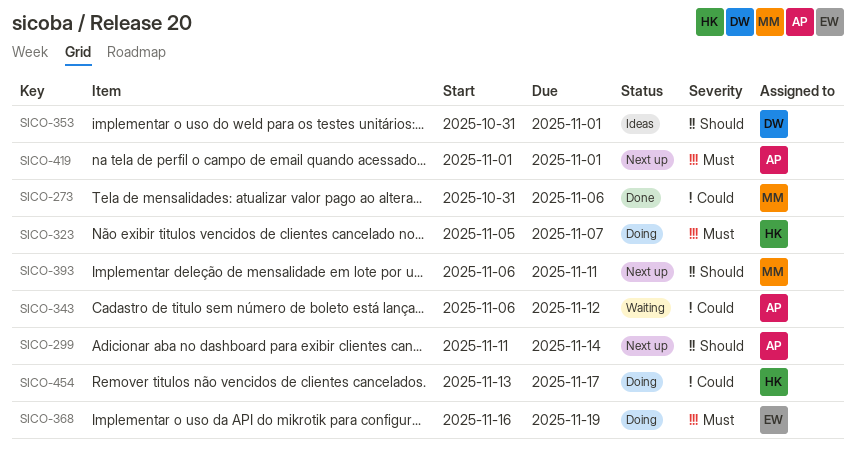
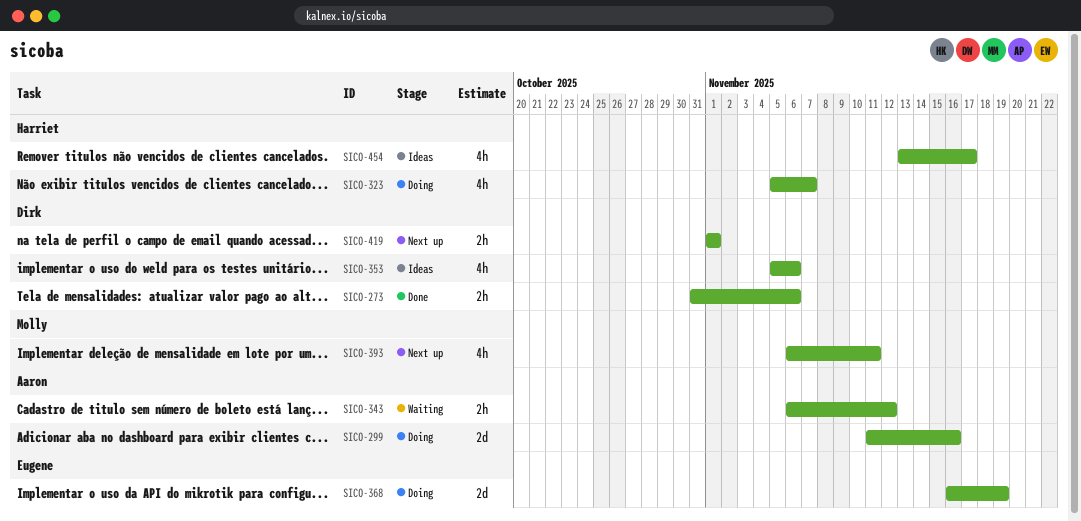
SICO-273, owner: Molly -> Dirk
SICO-299, status: Next up -> Doing
SICO-299, due: Nov 14 -> Nov 16
SICO-353, start: Oct 31 -> Nov 5
SICO-353, due: Nov 1 -> Nov 6
SICO-419, owner: Aaron -> Dirk
SICO-454, status: Doing -> Ideas

